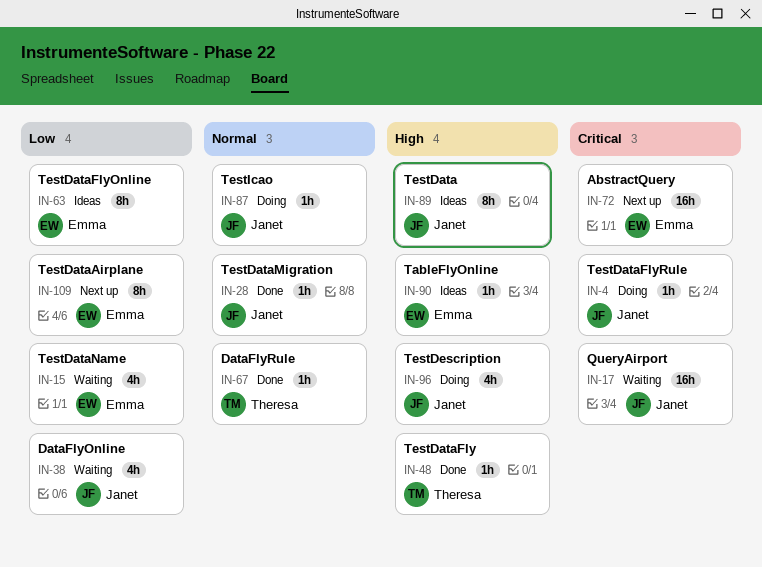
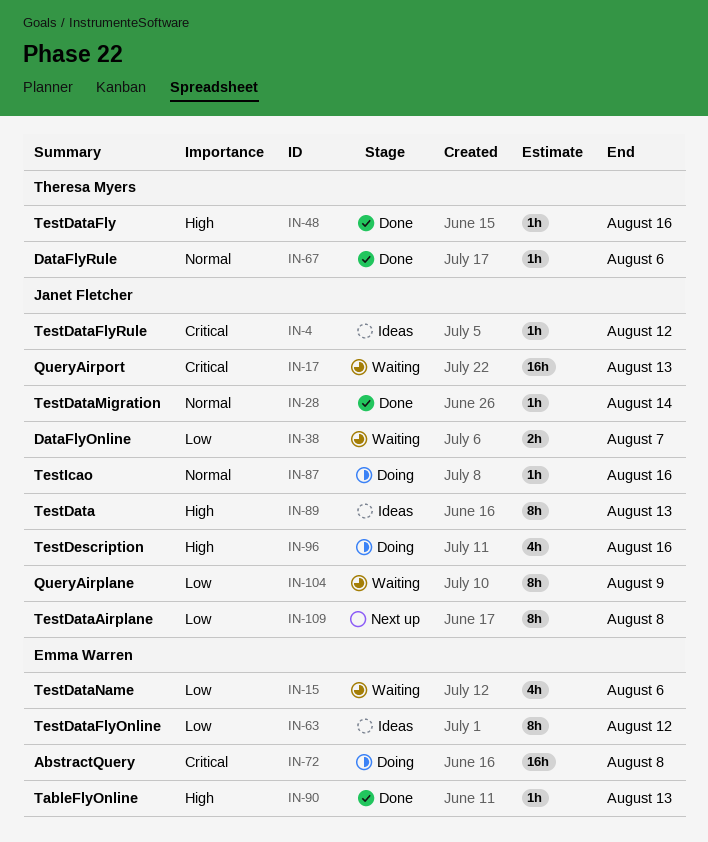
IN-4, status: Doing -> Ideas
IN-38, estimate: 4h -> 2h
IN-72, status: Next up -> Doing
IN-90, status: Ideas -> Done
IN-104: none -> present
IN-109, owner: Emma Warren -> Janet Fletcher

